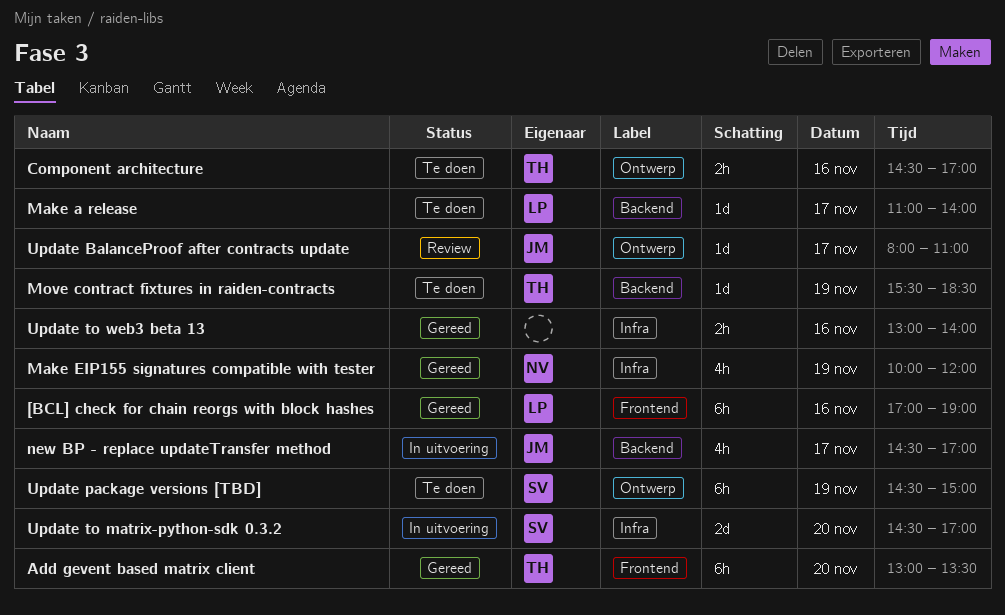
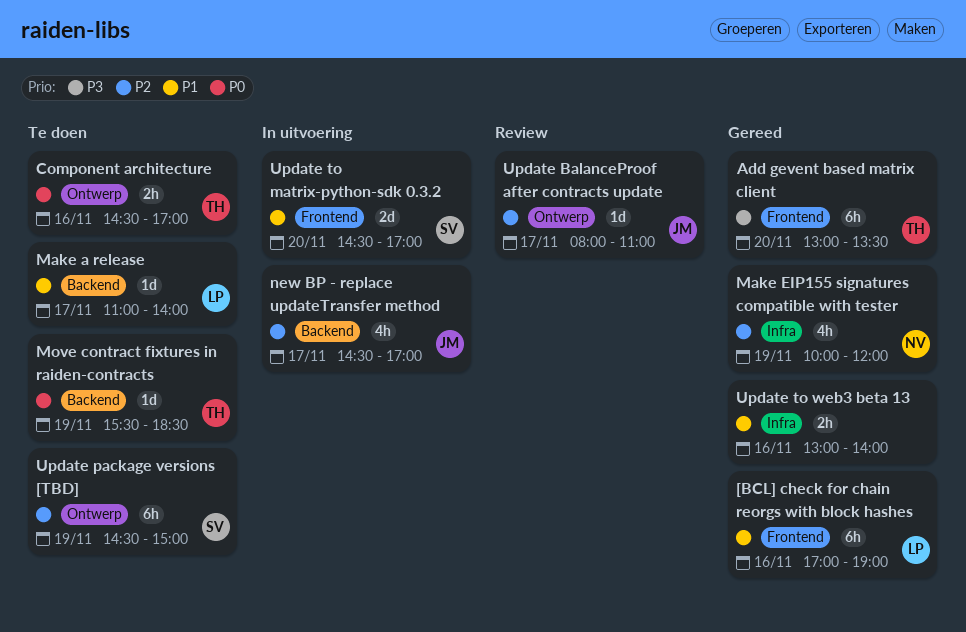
Update to matrix-python-sdk 0.3.2, label: Infra -> Frontend

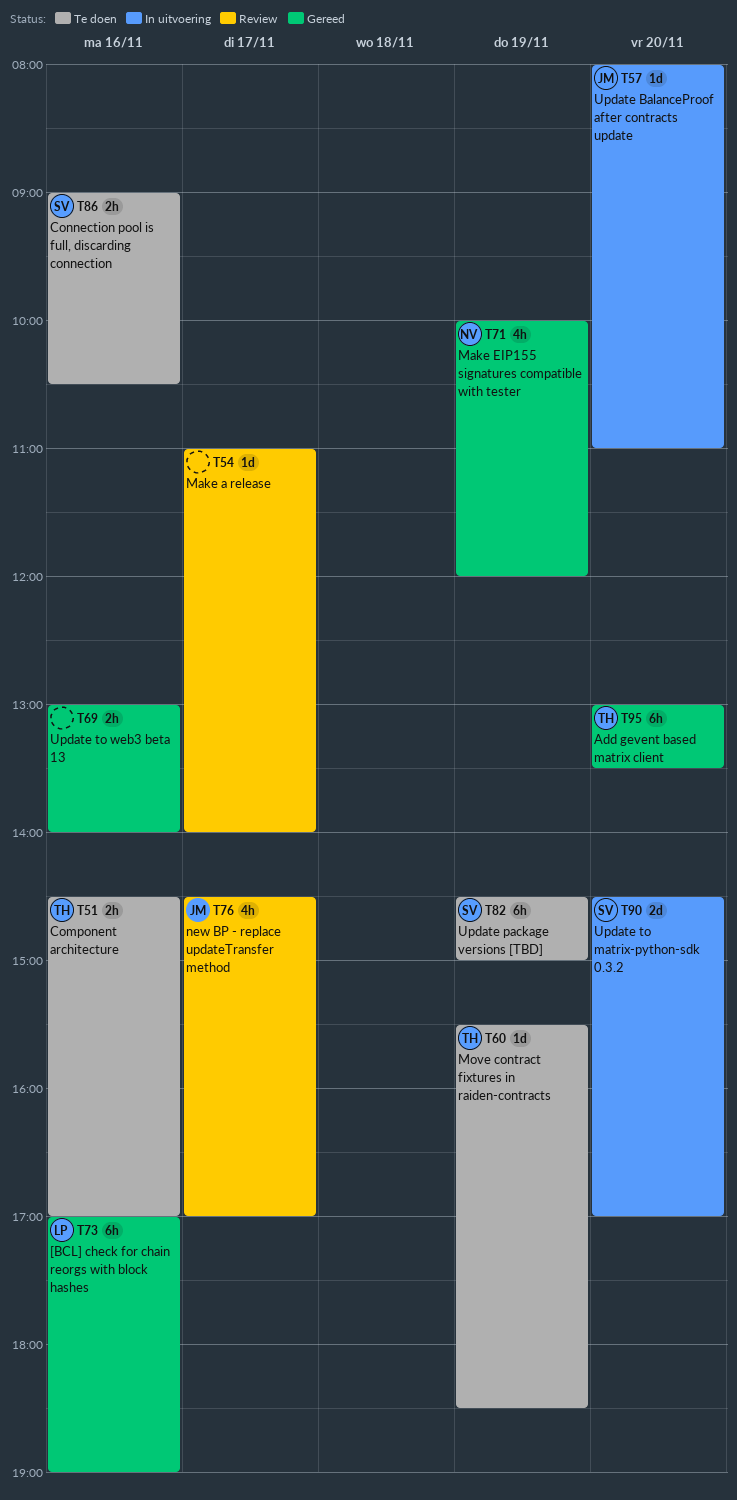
Connection pool is full, discarding connection: none -> present
Make a release, status: Te doen -> Review
Make a release, owner: LP -> none
new BP - replace updateTransfer method, status: In uitvoering -> Review
Update BalanceProof after contracts update, status: Review -> In uitvoering
Update BalanceProof after contracts update, day: Nov 17 -> Nov 20

